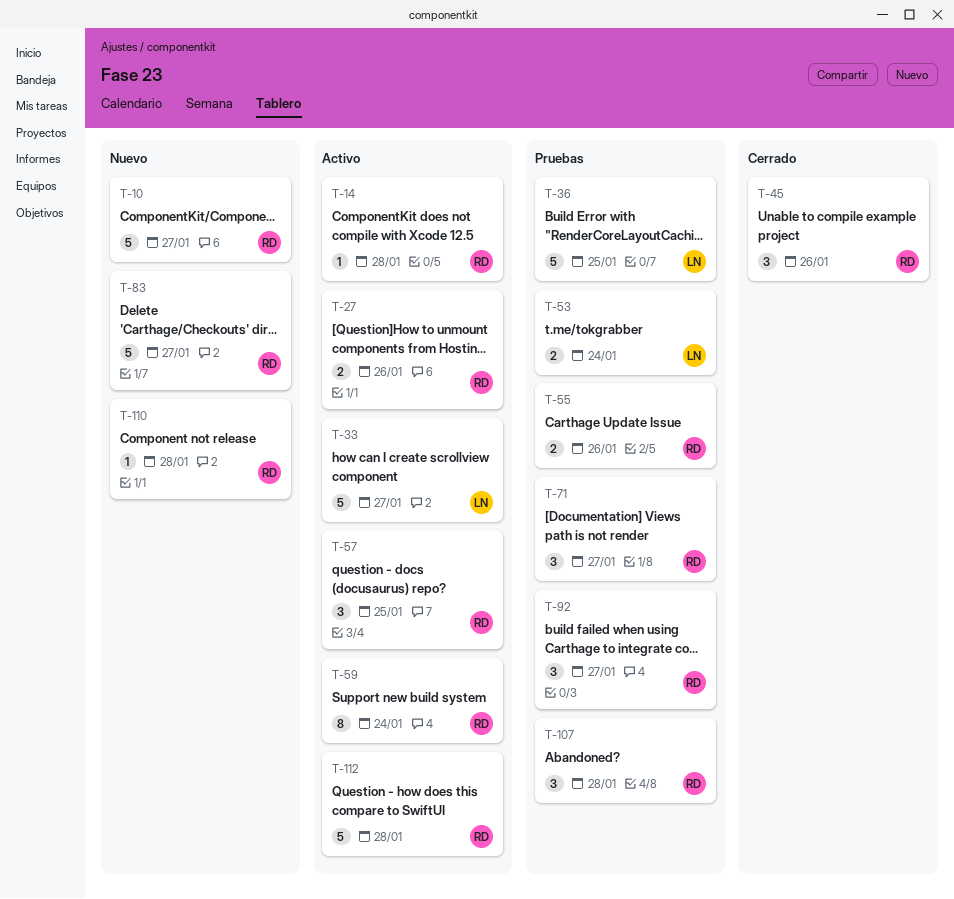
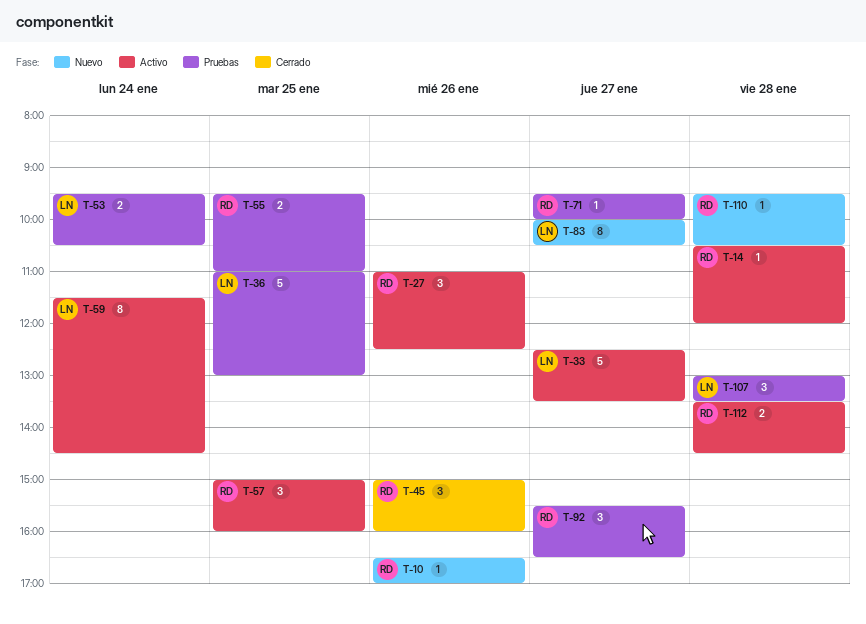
T-10, estimate: 5 -> 1
T-10, day: Jan 27 -> Jan 26
T-27, estimate: 2 -> 3
T-55, day: Jan 26 -> Jan 25
T-59, owner: RD -> LN
T-71, estimate: 3 -> 1
T-83, owner: RD -> LN
T-83, estimate: 5 -> 8
T-107, owner: RD -> LN
T-112, estimate: 5 -> 2

